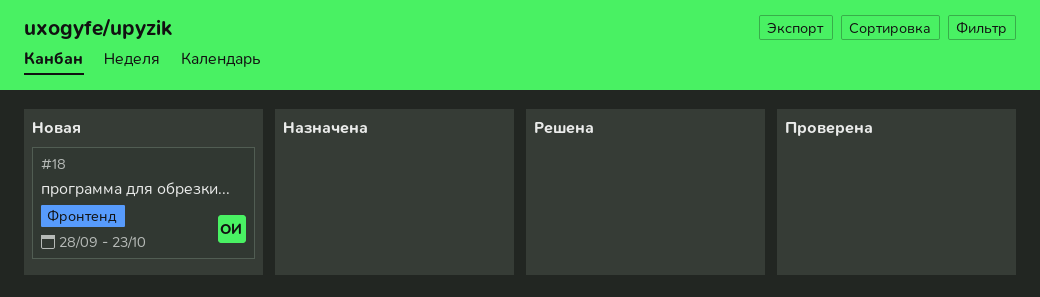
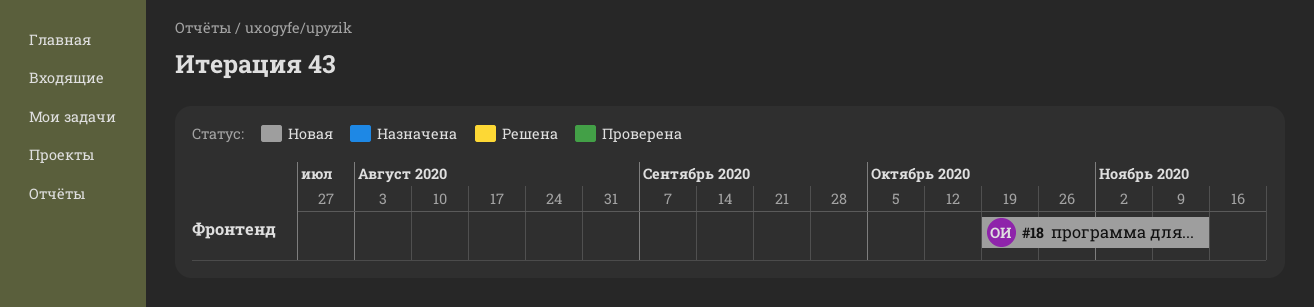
#18, start: Sep 28 -> Oct 19
#18, due: Oct 23 -> Nov 13

